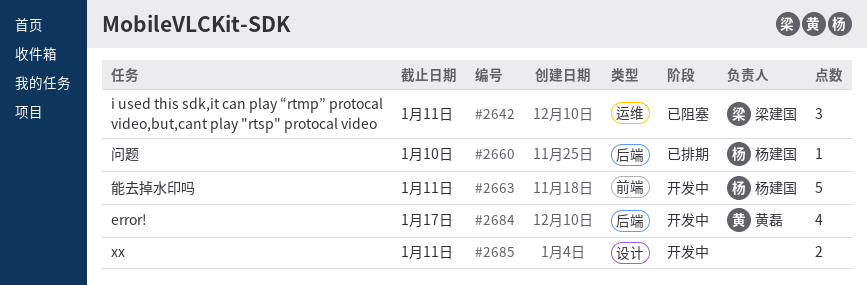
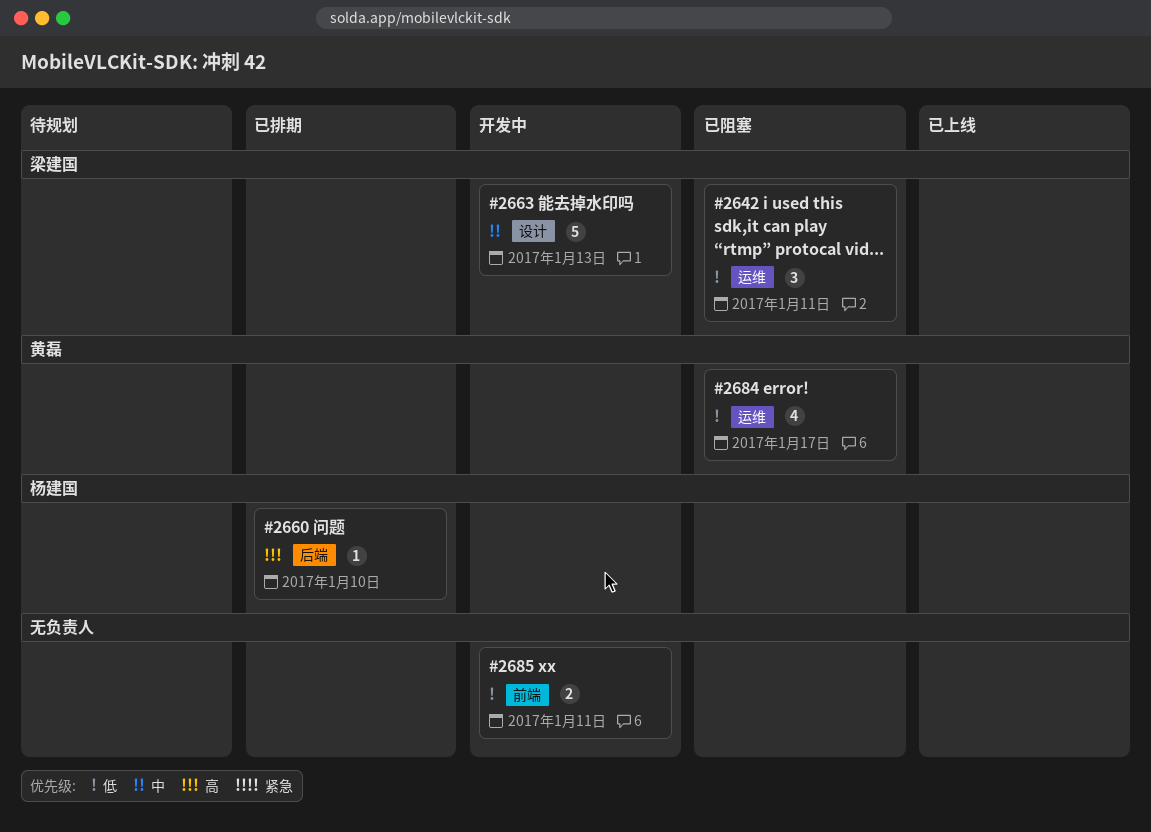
#2663, owner: 杨建国 -> 梁建国
#2663, label: 前端 -> 设计
#2663, due: Jan 11 -> Jan 13
#2684, status: 开发中 -> 已阻塞
#2684, label: 后端 -> 运维
#2685, label: 设计 -> 前端

